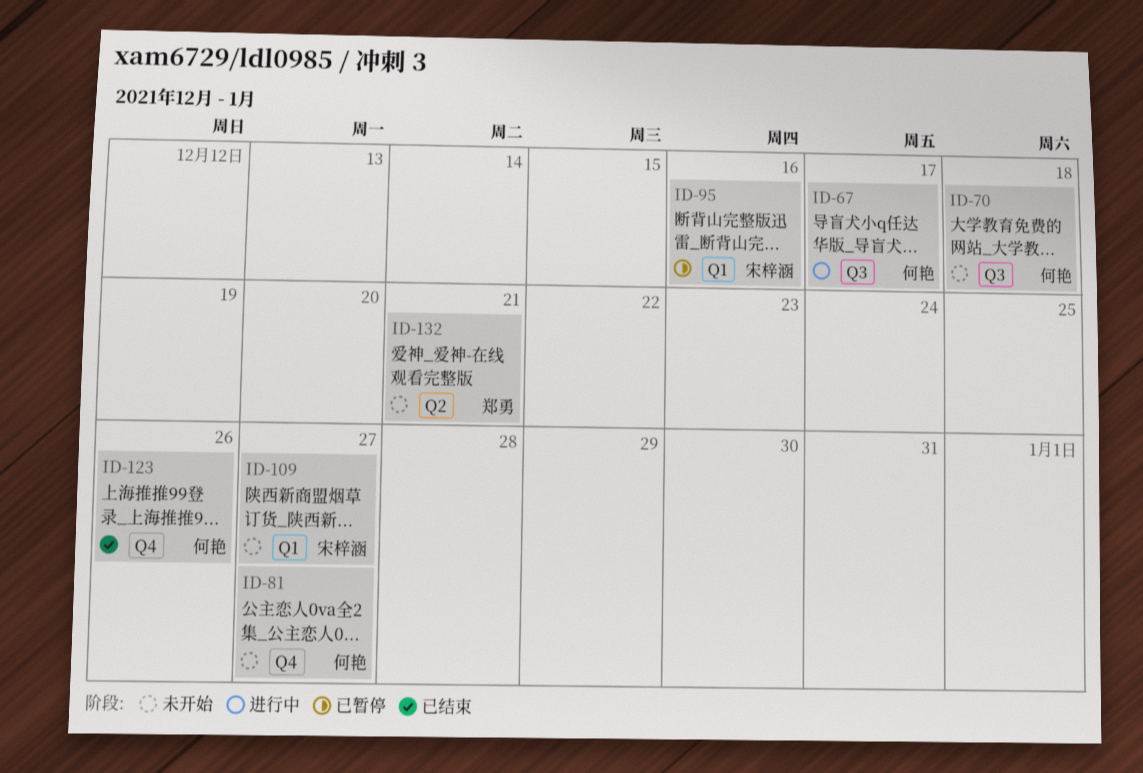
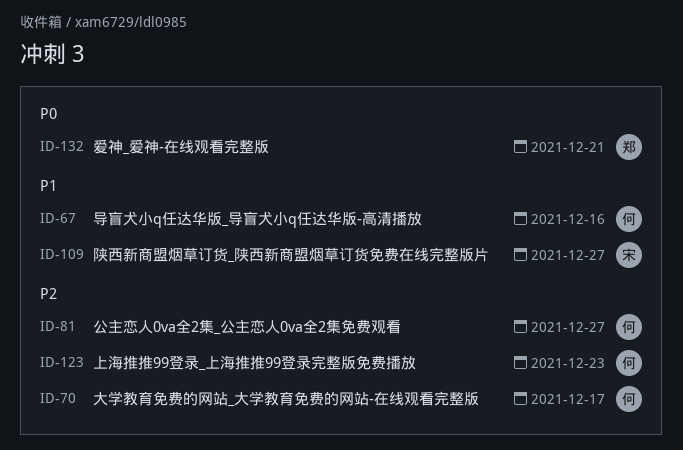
ID-67, due: Dec 17 -> Dec 16
ID-70, due: Dec 18 -> Dec 17
ID-95: present -> none
ID-123, due: Dec 26 -> Dec 23

